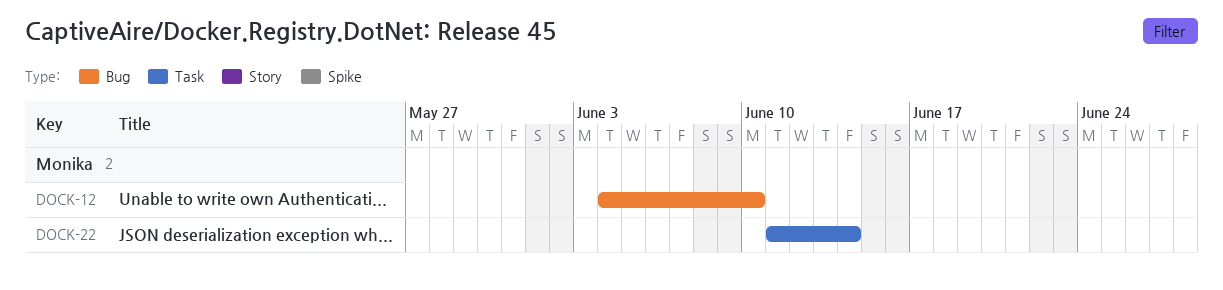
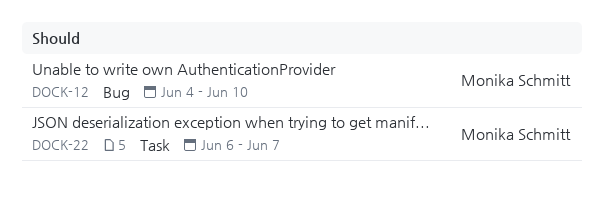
DOCK-22, start: Jun 11 -> Jun 6
DOCK-22, due: Jun 14 -> Jun 7

